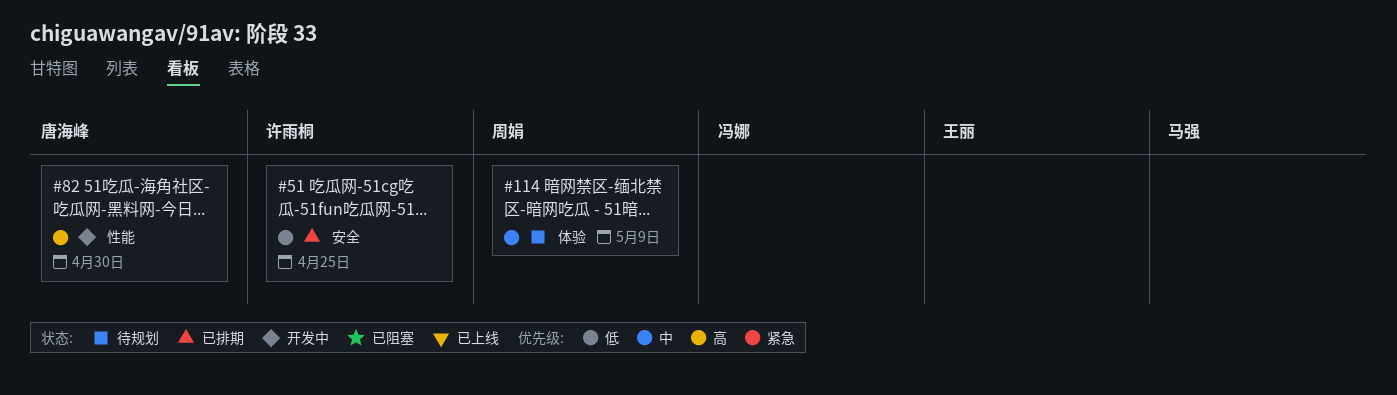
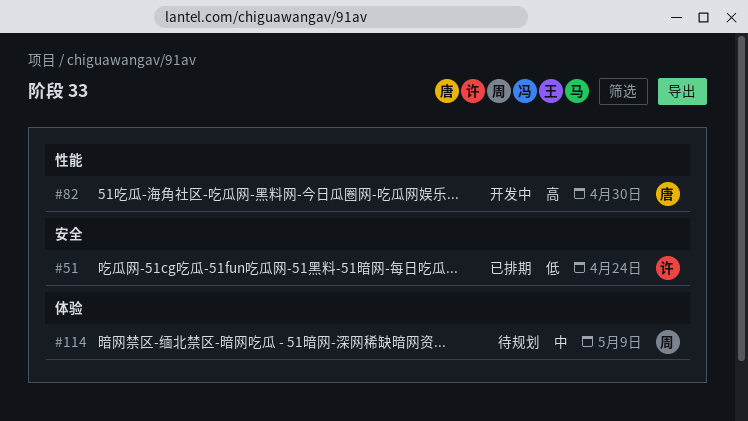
#51, due: Apr 25 -> Apr 24

